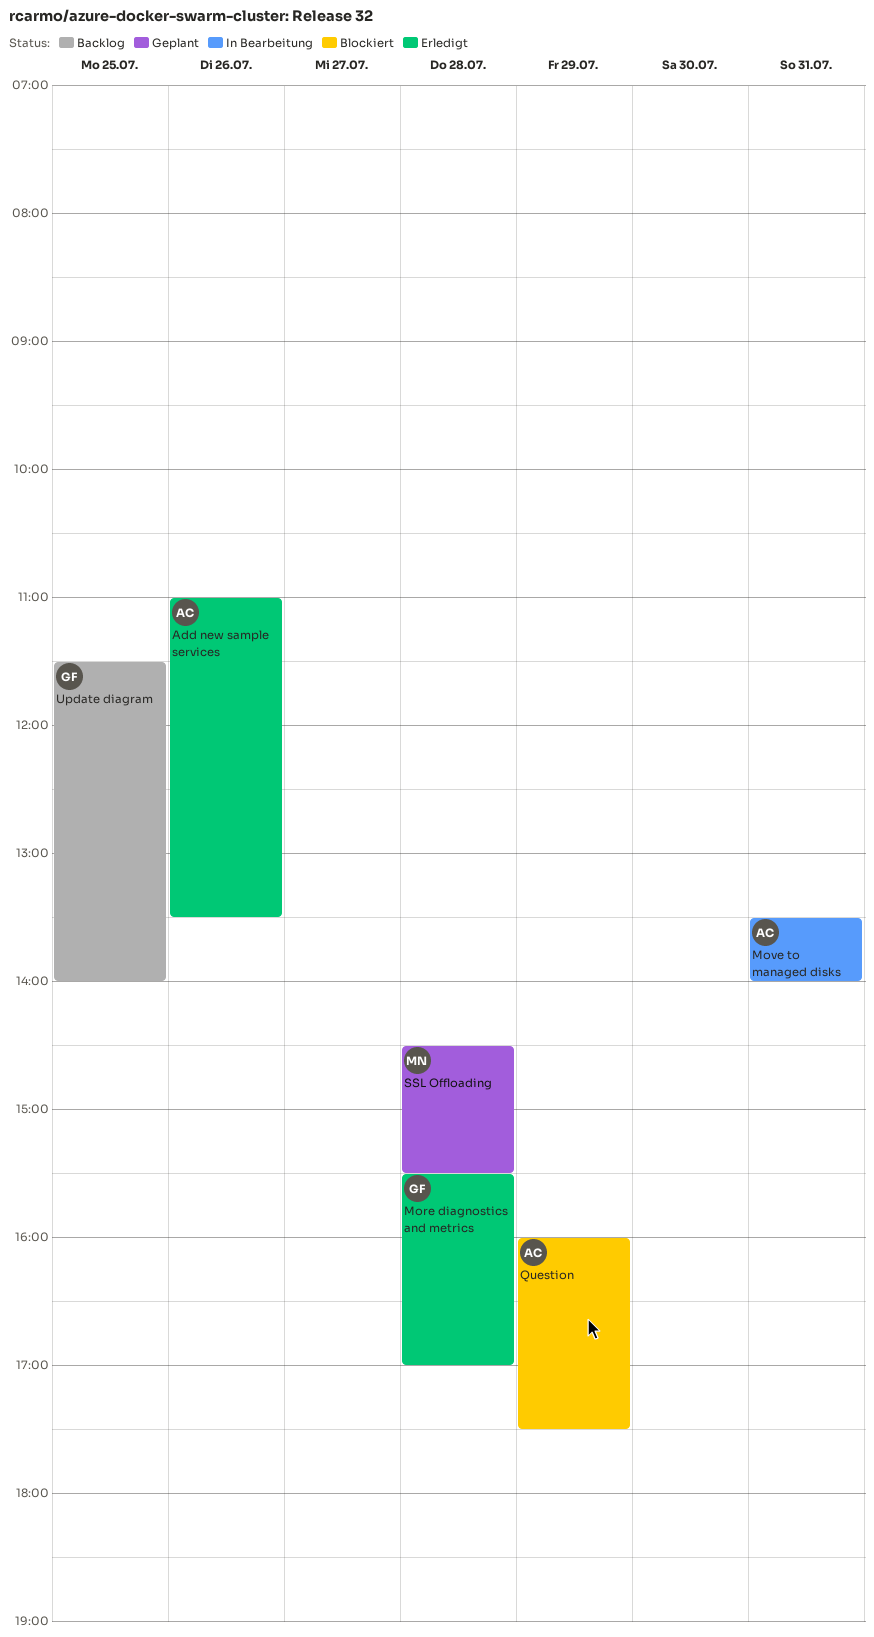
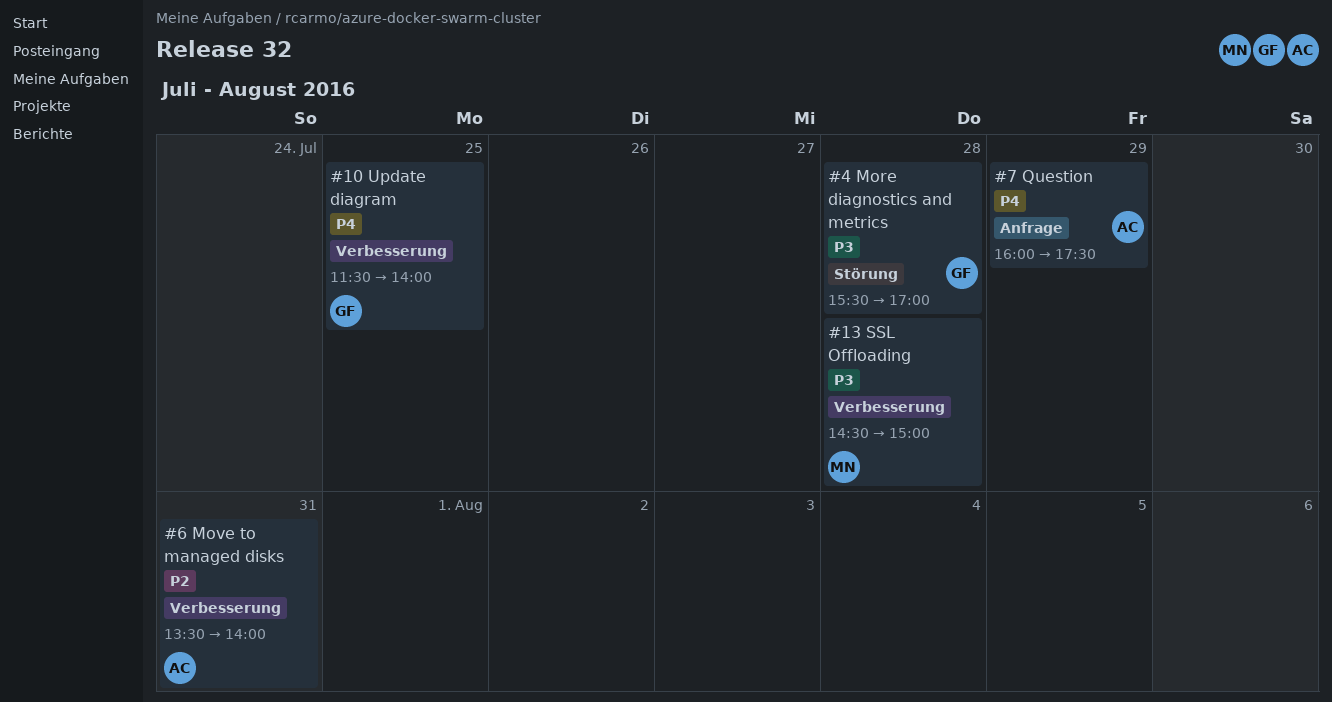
Add new sample services: present -> none
SSL Offloading, ends: 15:30 -> 15:00

